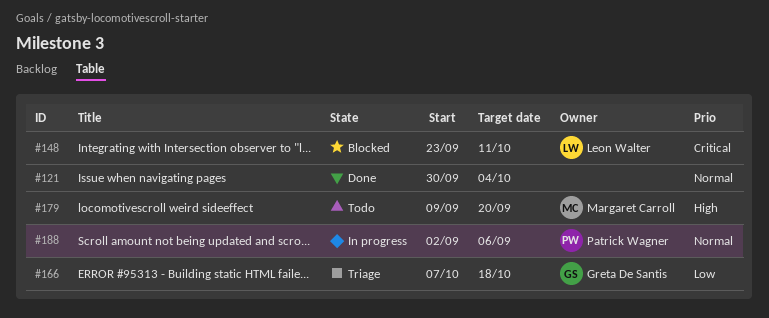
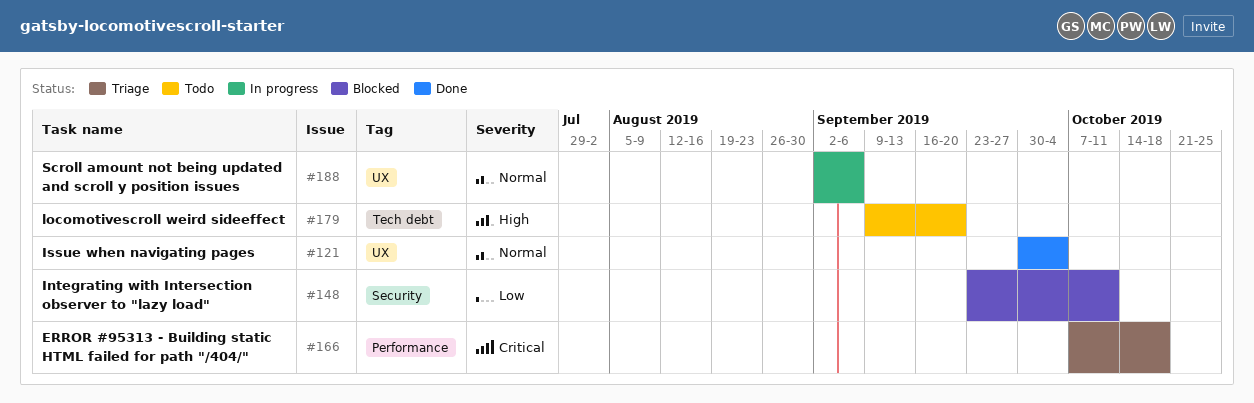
#148, priority: Critical -> Low
#166, priority: Low -> Critical

